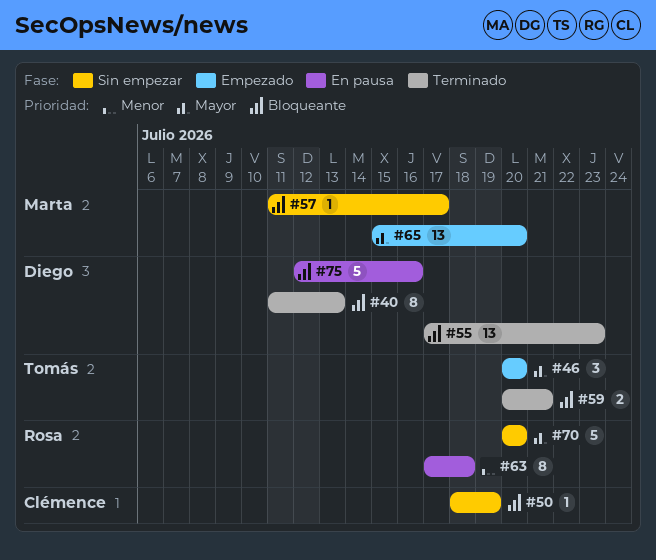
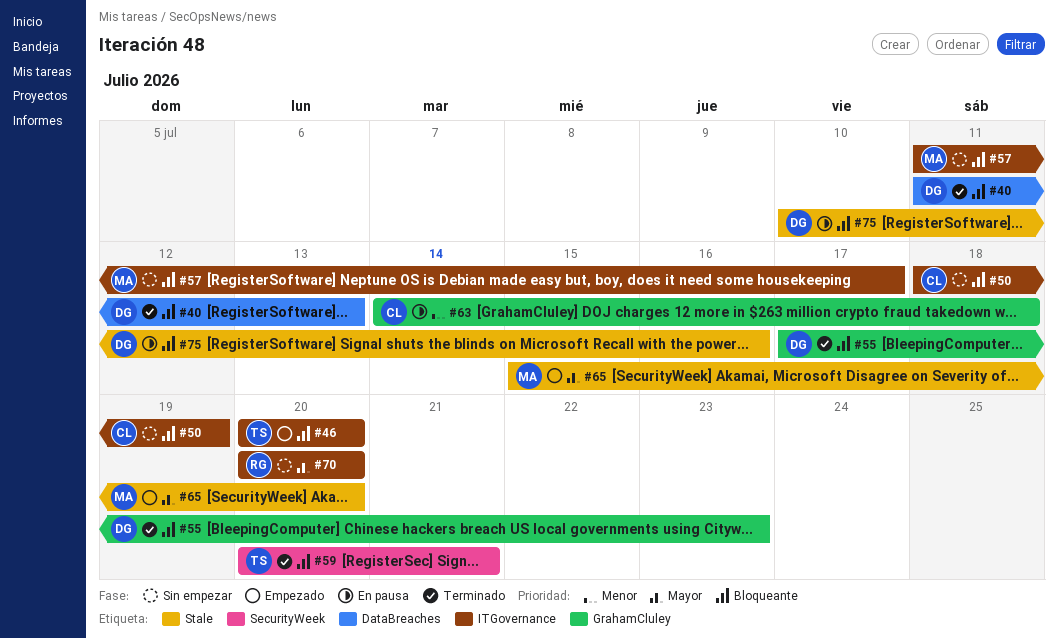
#46, priority: Mayor -> Bloqueante
#63, owner: Rosa -> Clémence
#63, start: Jul 17 -> Jul 14
#75, start: Jul 12 -> Jul 10

